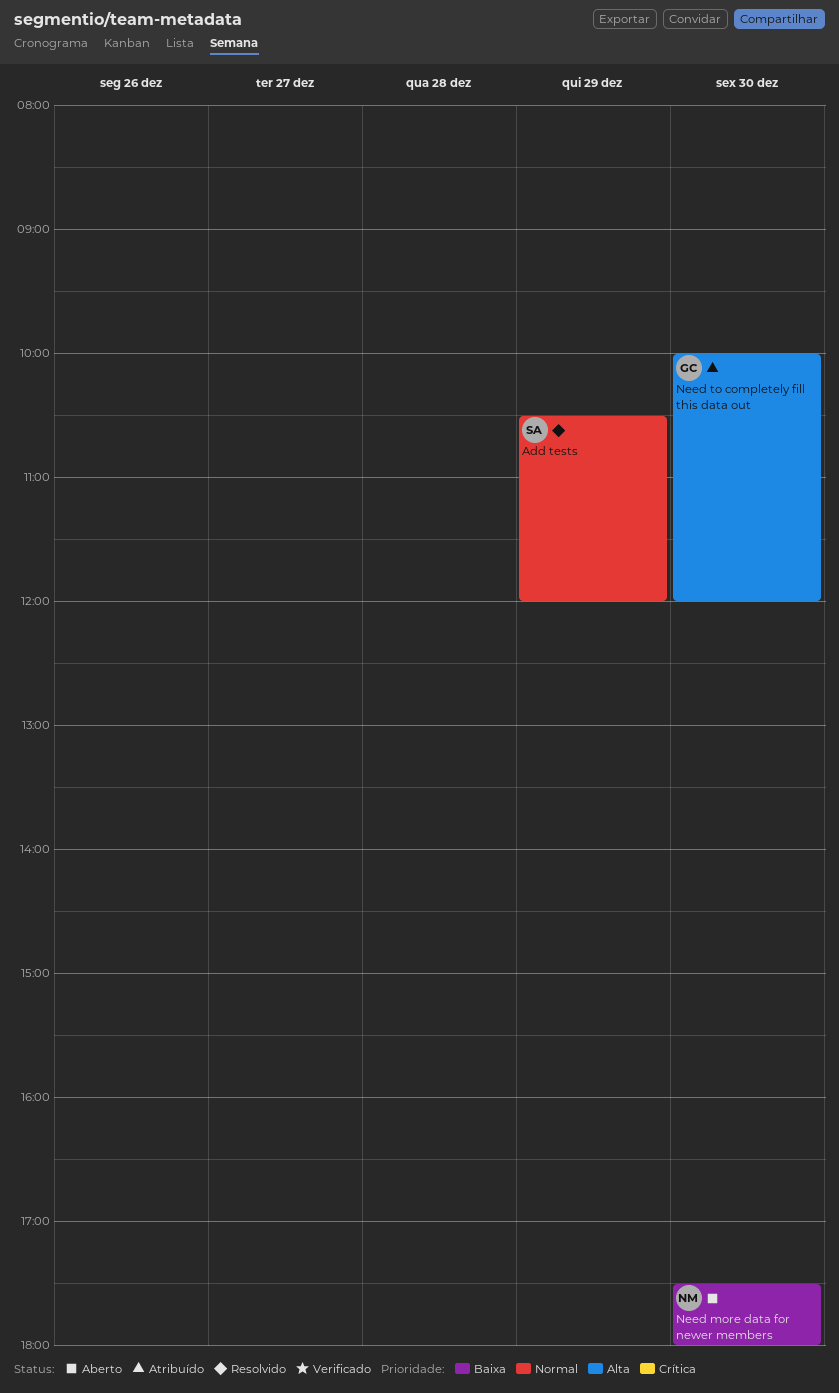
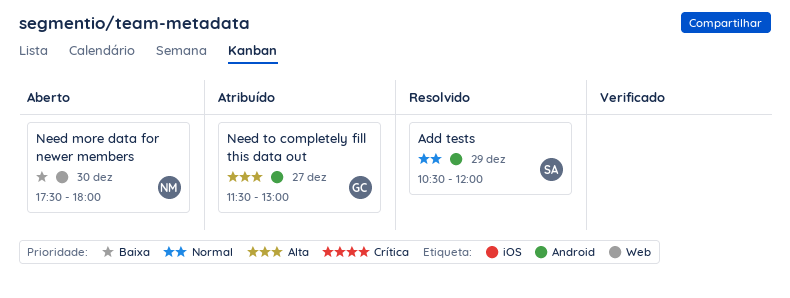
Need to completely fill this data out, day: Dec 30 -> Dec 27
Need to completely fill this data out, begins: 10:00 -> 11:30
Need to completely fill this data out, ends: 12:00 -> 13:00

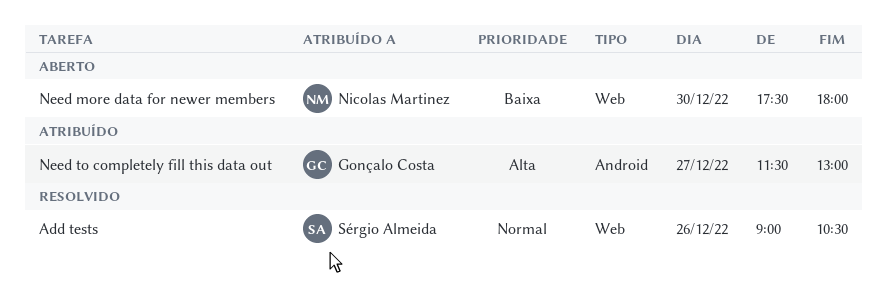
Add tests, label: Android -> Web
Add tests, day: Dec 29 -> Dec 26
Add tests, begins: 10:30 -> 09:00
Add tests, ends: 12:00 -> 10:30

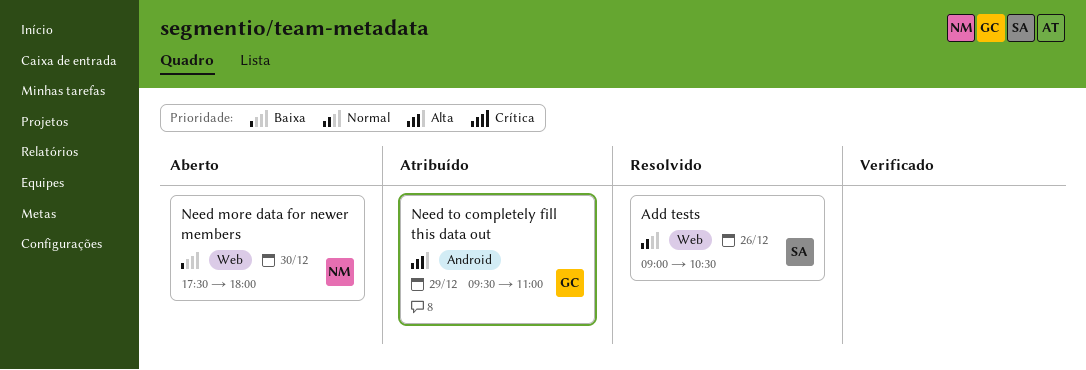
Need to completely fill this data out, day: Dec 27 -> Dec 29
Need to completely fill this data out, begins: 11:30 -> 09:30
Need to completely fill this data out, ends: 13:00 -> 11:00

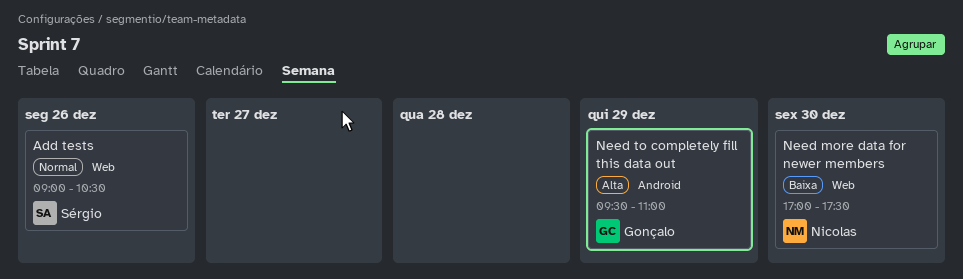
Need more data for newer members, begins: 17:30 -> 17:00
Need more data for newer members, ends: 18:00 -> 17:30

